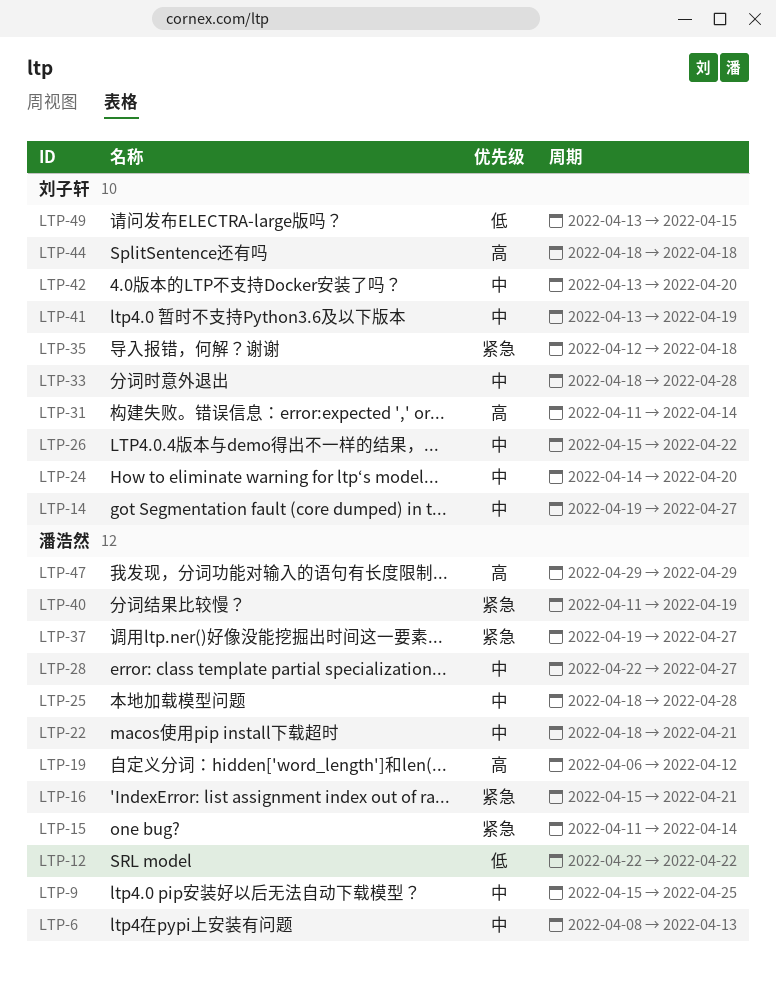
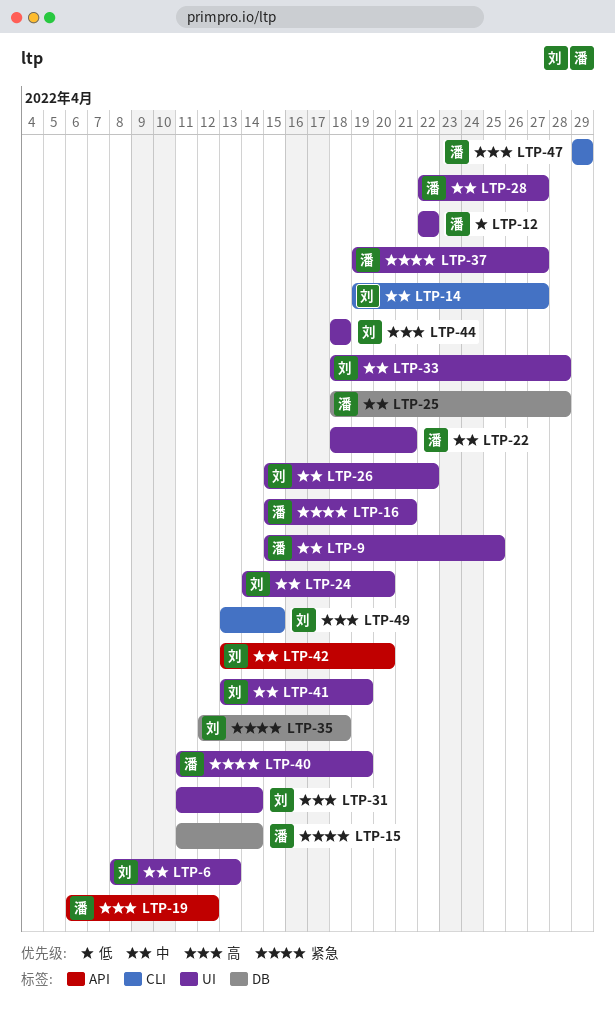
LTP-6, owner: 潘浩然 -> 刘子轩
LTP-49, priority: 低 -> 高

